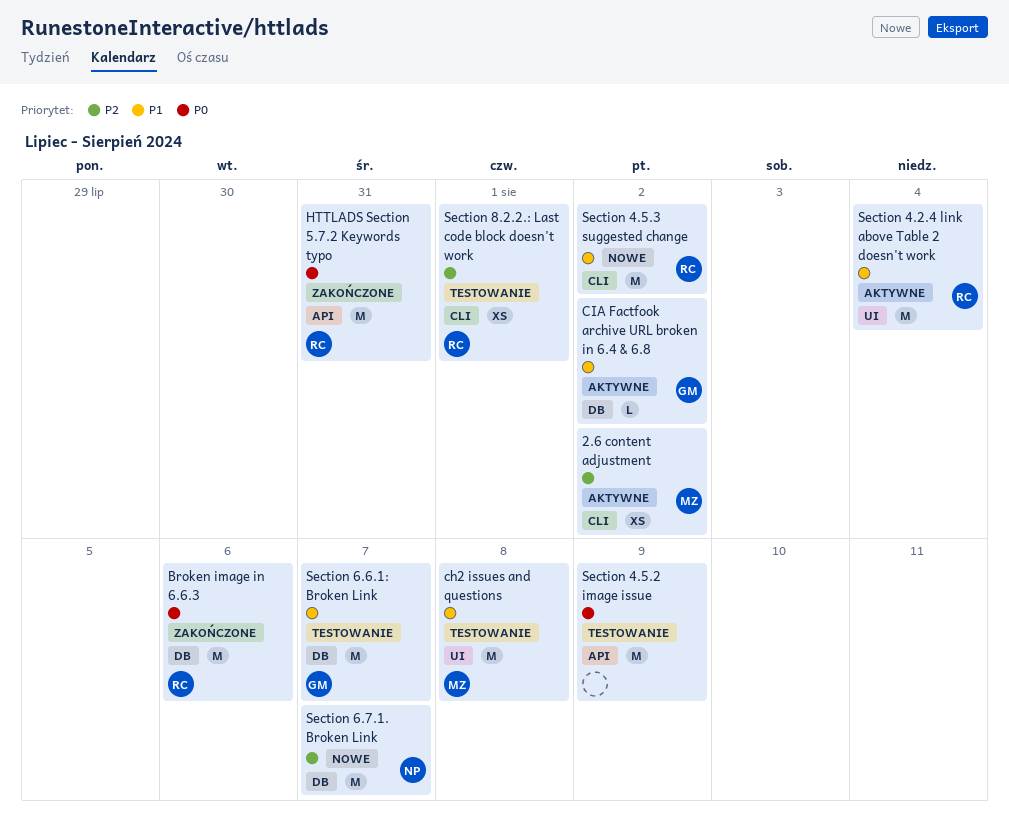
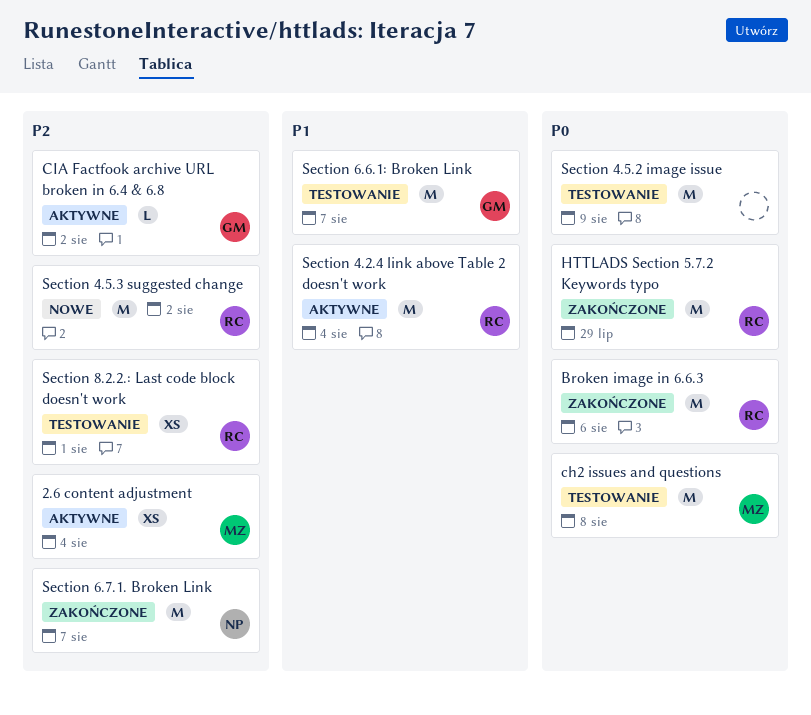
2.6 content adjustment, due: Aug 2 -> Aug 4
ch2 issues and questions, priority: P1 -> P0
CIA Factfook archive URL broken in 6.4 & 6.8, priority: P1 -> P2
HTTLADS Section 5.7.2 Keywords typo, due: Jul 31 -> Jul 29
Section 4.5.3 suggested change, priority: P1 -> P2
Section 6.7.1. Broken Link, status: Nowe -> Zakończone

